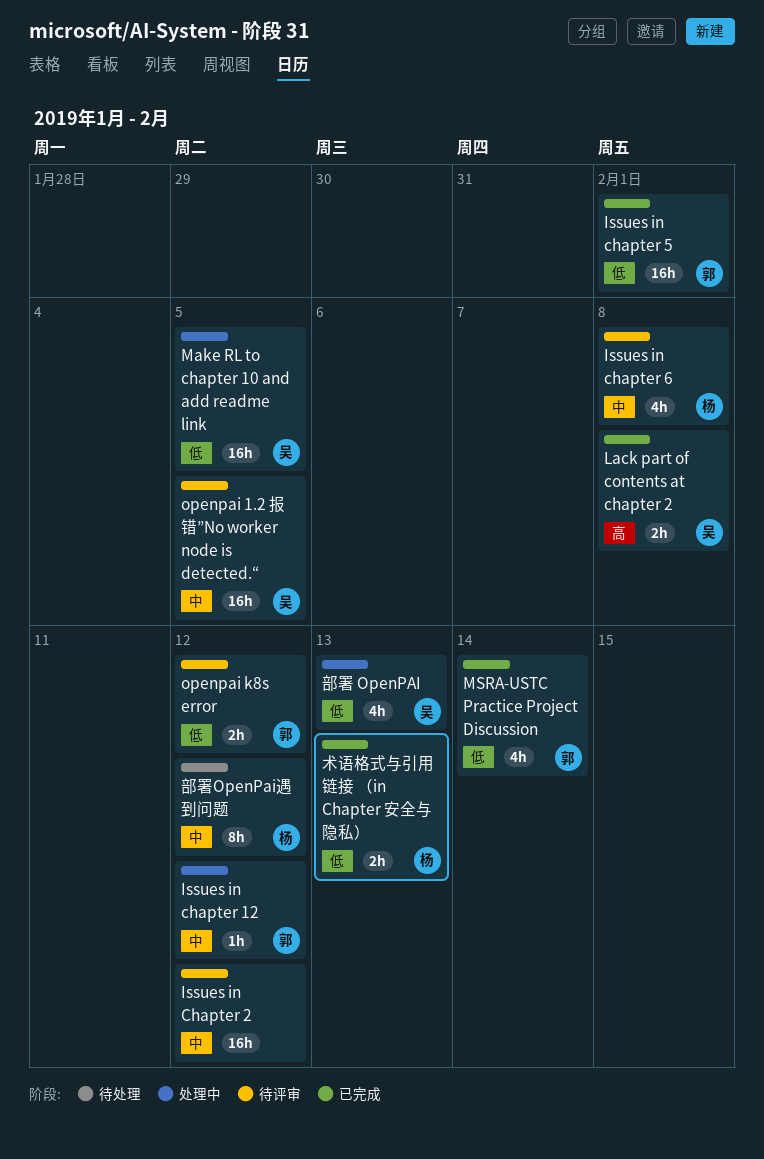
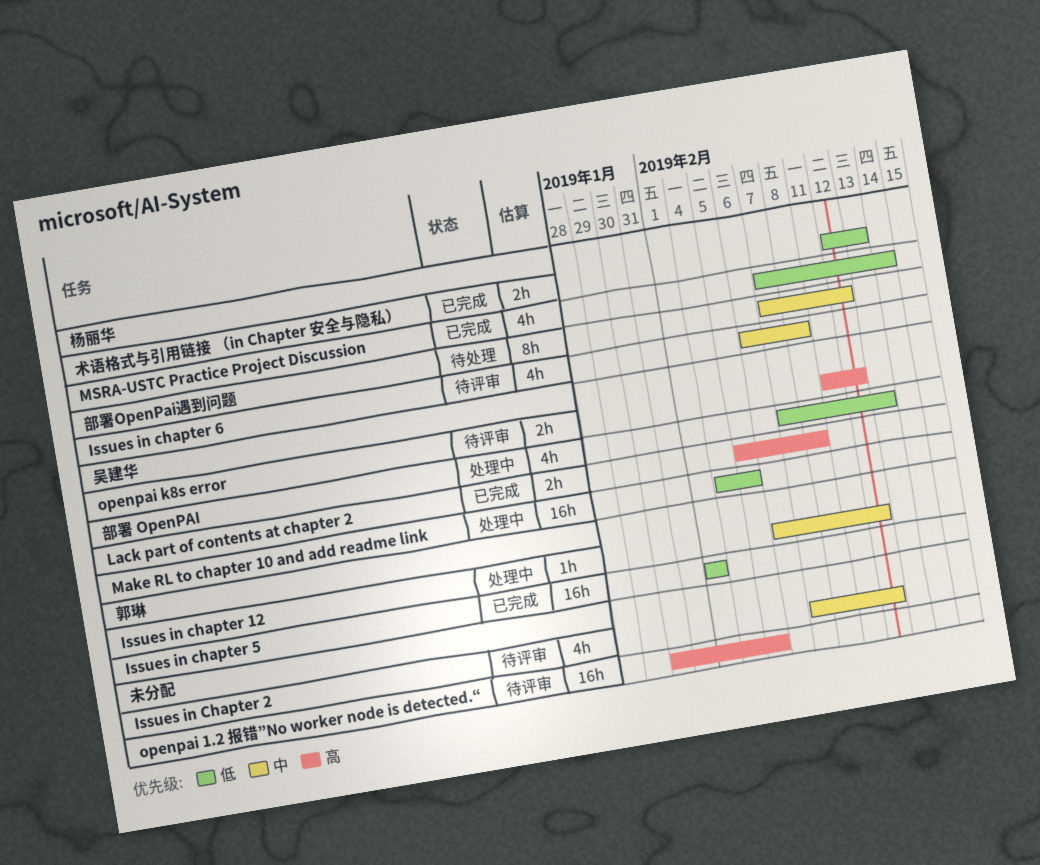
Issues in Chapter 2, estimate: 16h -> 4h
MSRA-USTC Practice Project Discussion, owner: 郭琳 -> 杨丽华
openpai 1.2 报错”No worker node is detected.“, owner: 吴建华 -> none
openpai 1.2 报错”No worker node is detected.“, priority: 中 -> 高
openpai k8s error, owner: 郭琳 -> 吴建华
openpai k8s error, priority: 低 -> 高

